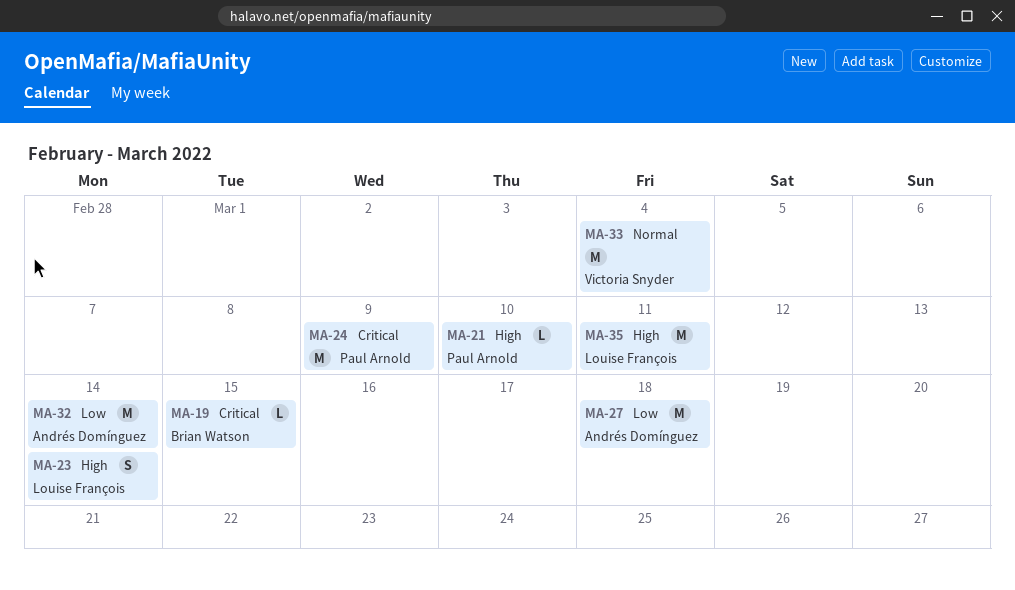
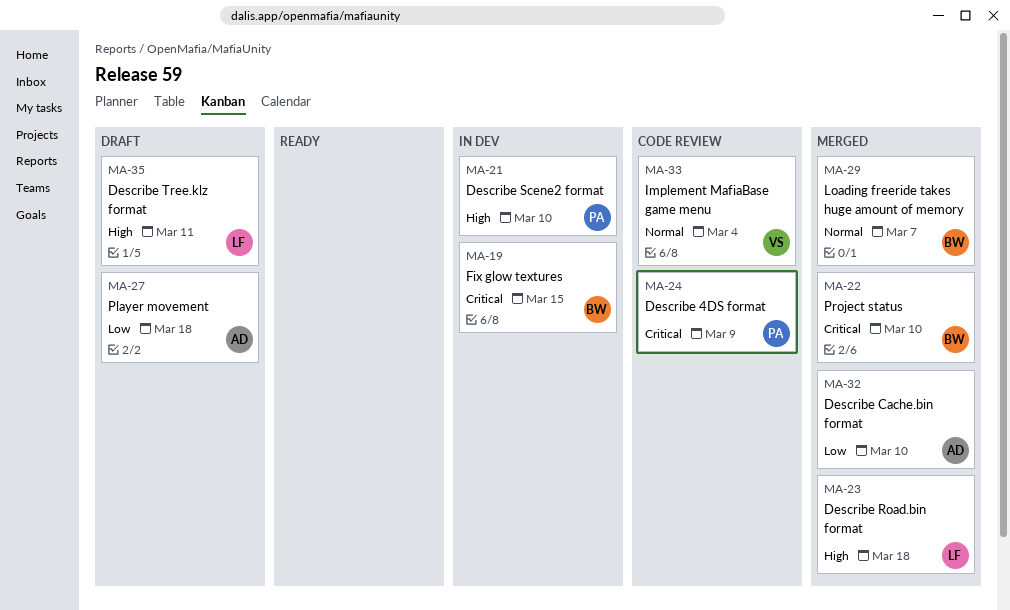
MA-22: none -> present
MA-23, due: Mar 14 -> Mar 18
MA-29: none -> present
MA-32, due: Mar 14 -> Mar 10

